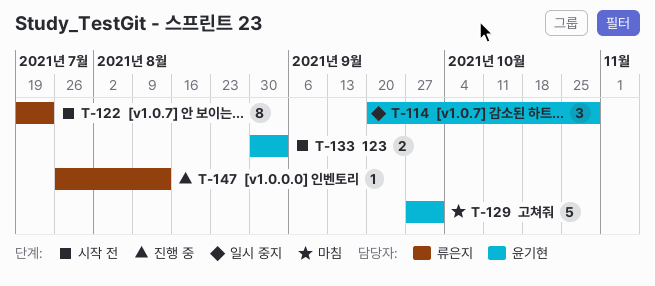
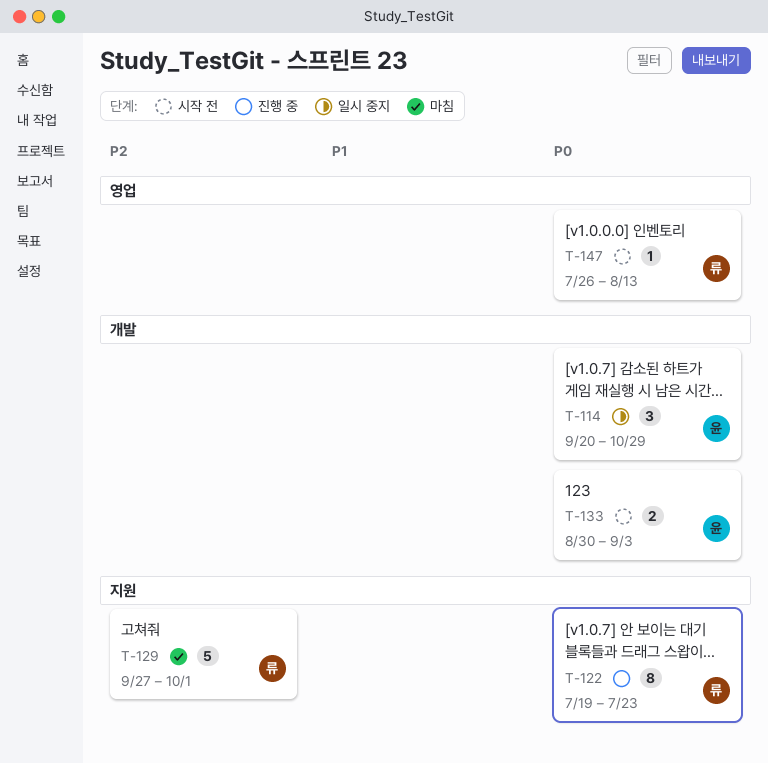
T-122, status: 시작 전 -> 진행 중
T-129, owner: 윤기현 -> 류은지
T-147, status: 진행 중 -> 시작 전

